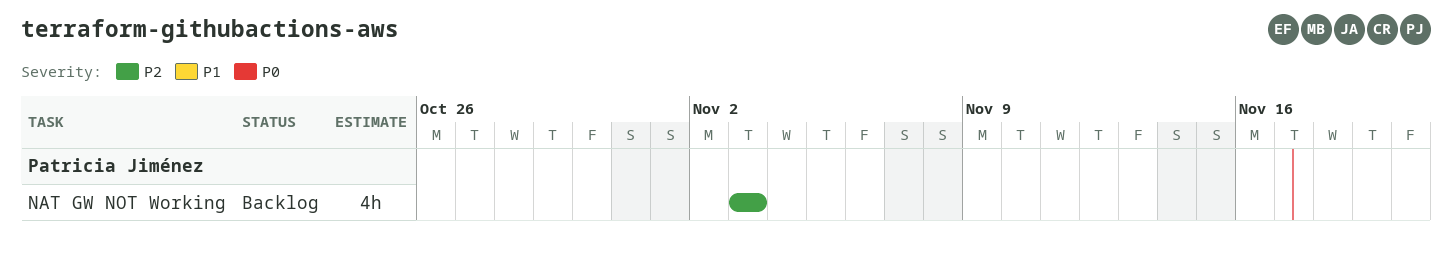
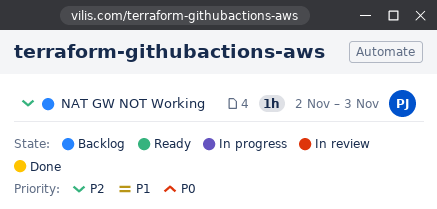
NAT GW NOT Working, estimate: 4h -> 1h
NAT GW NOT Working, start: Nov 3 -> Nov 2

